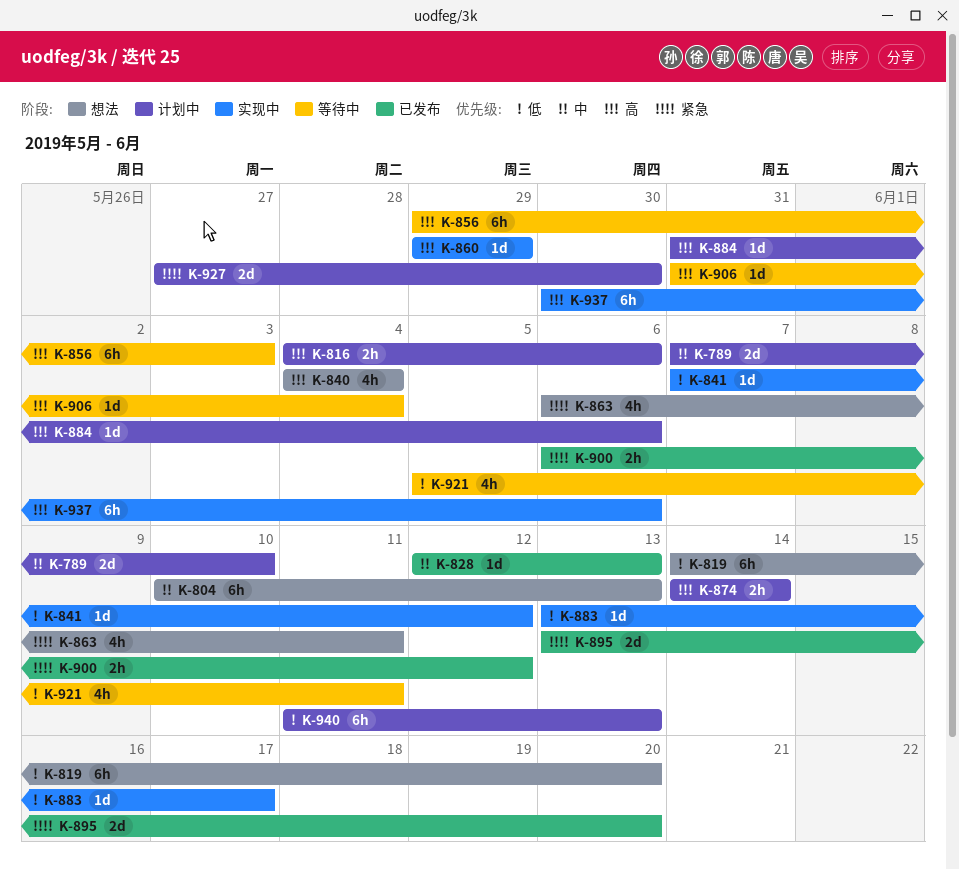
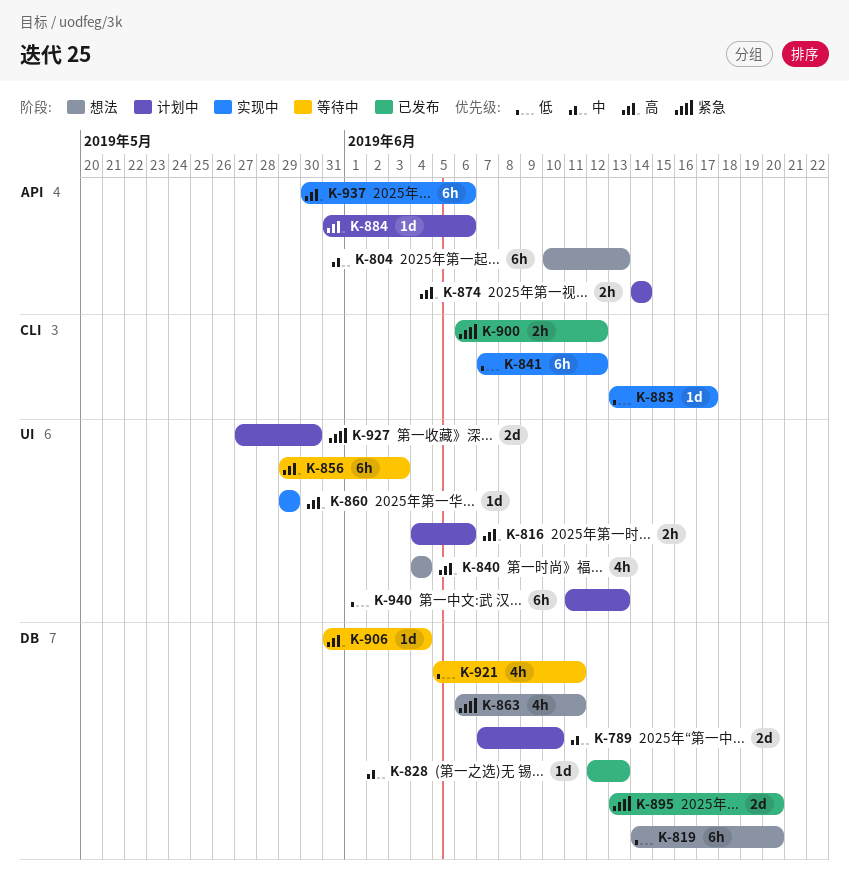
K-841, estimate: 1d -> 6h

